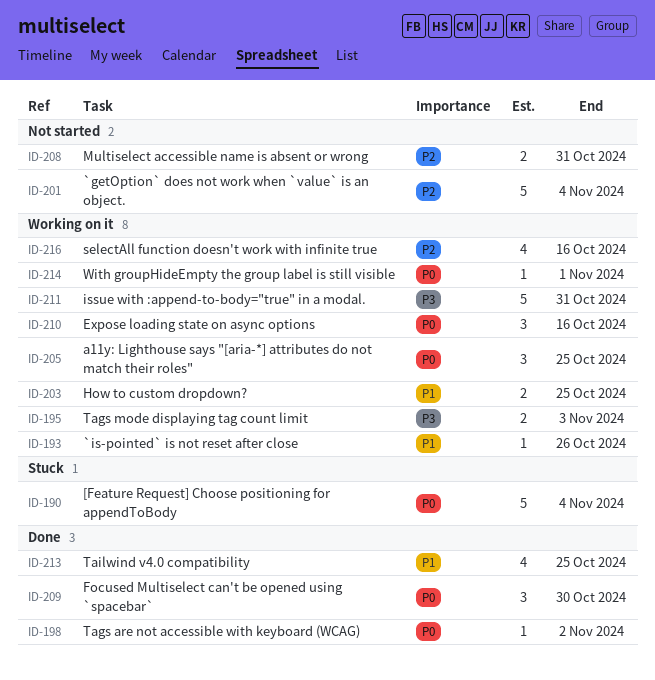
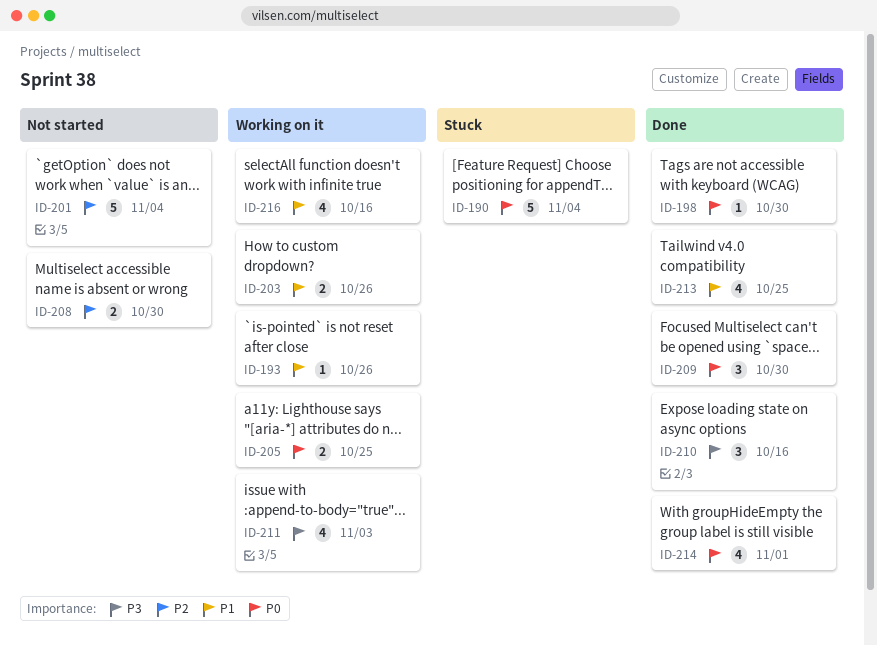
ID-195: present -> none
ID-198, due: Nov 2 -> Oct 30
ID-203, due: Oct 25 -> Oct 26
ID-205, estimate: 3 -> 2
ID-208, due: Oct 31 -> Oct 30
ID-210, status: Working on it -> Done
ID-210, priority: P0 -> P3
ID-211, estimate: 5 -> 4
ID-211, due: Oct 31 -> Nov 3
ID-214, status: Working on it -> Done
ID-214, estimate: 1 -> 4
ID-216, priority: P2 -> P1

